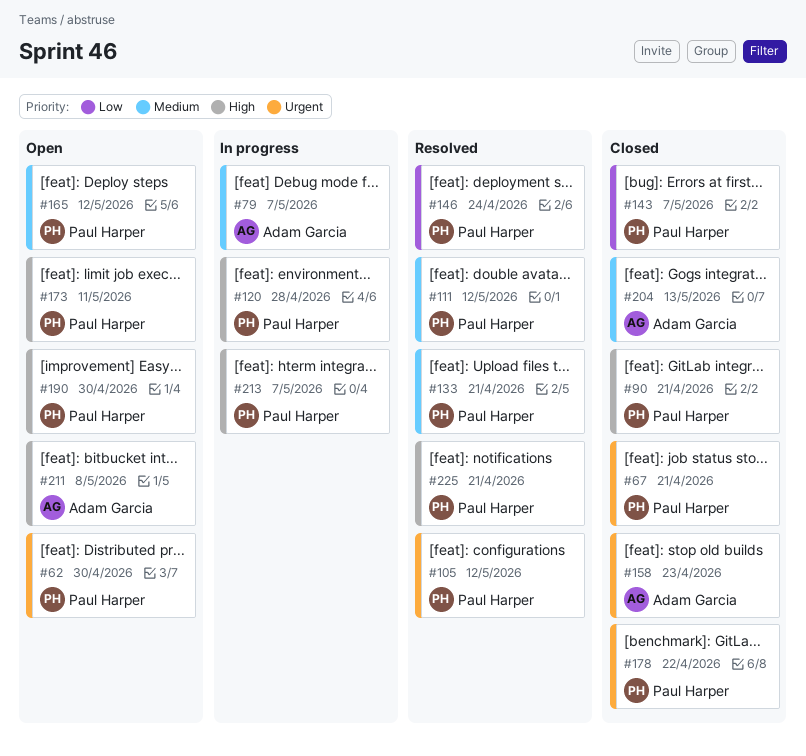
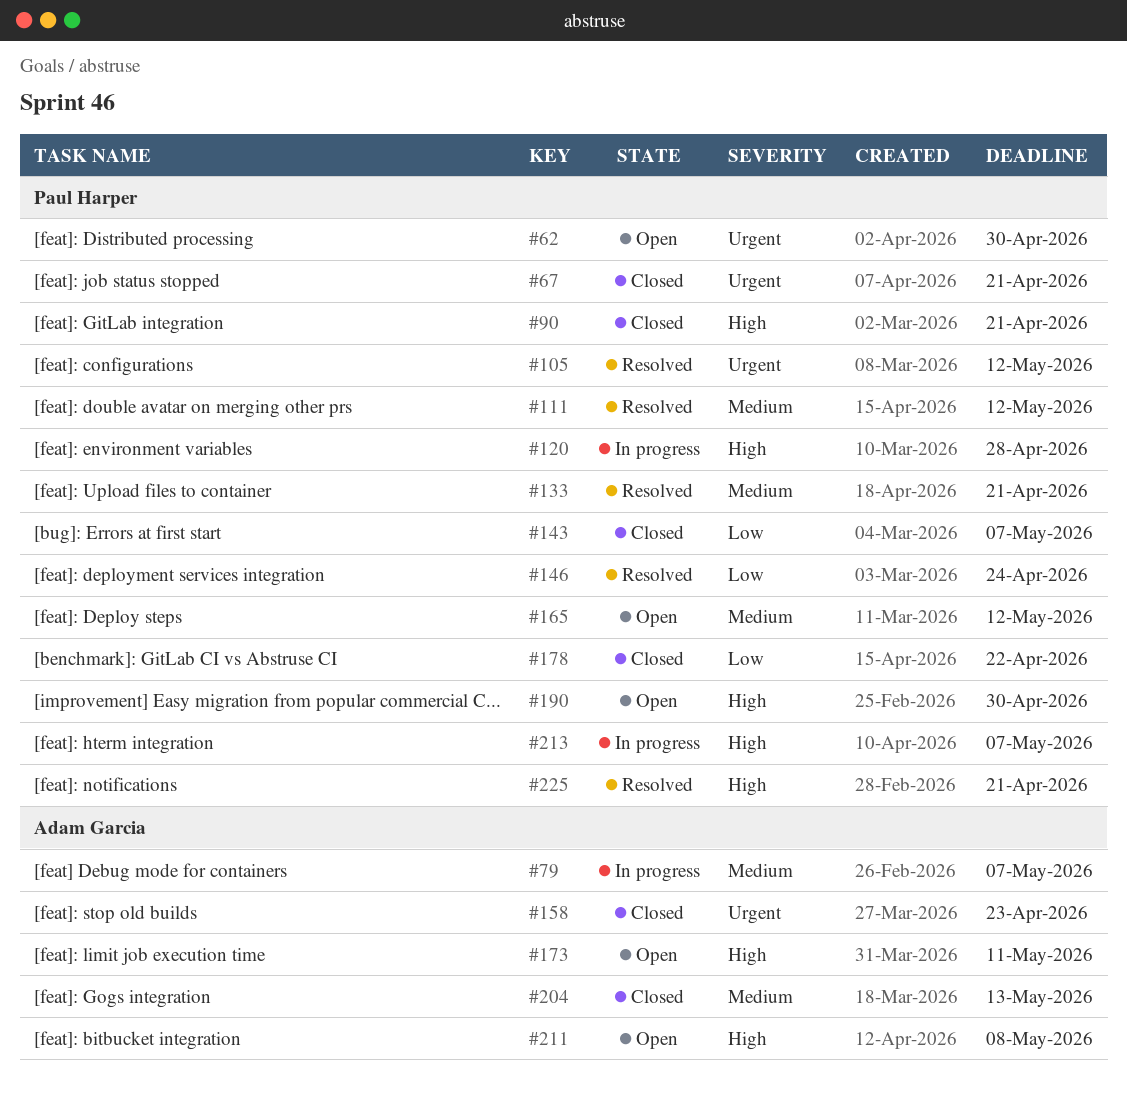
#173, owner: Paul Harper -> Adam Garcia
#178, priority: Urgent -> Low

